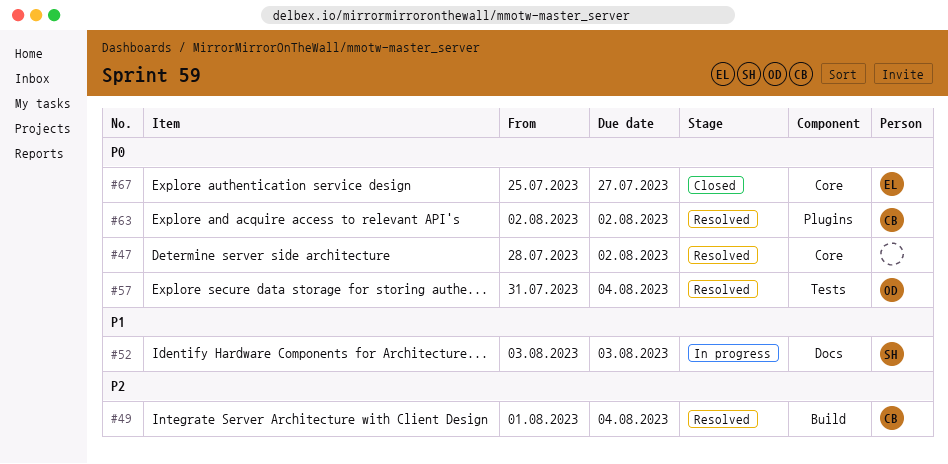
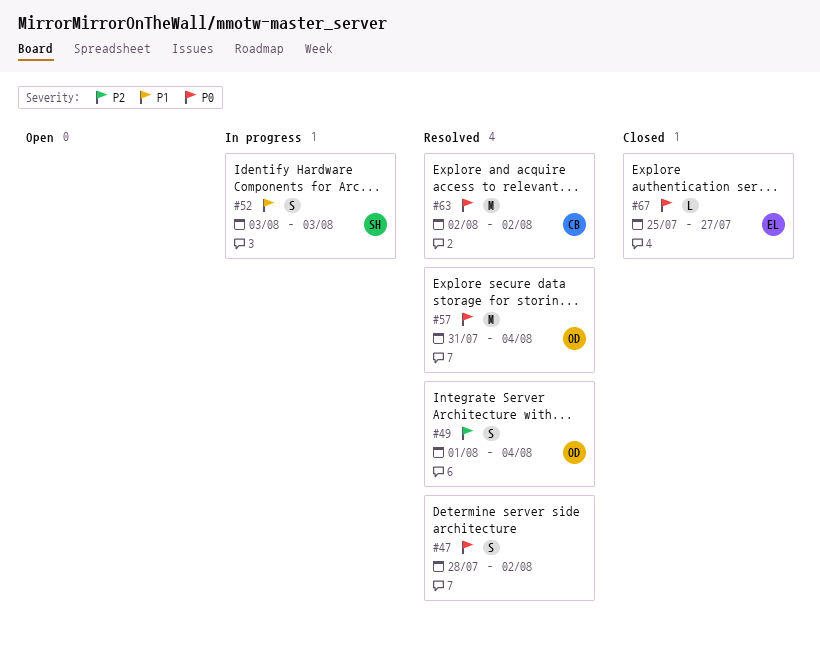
#49, owner: CB -> OD

